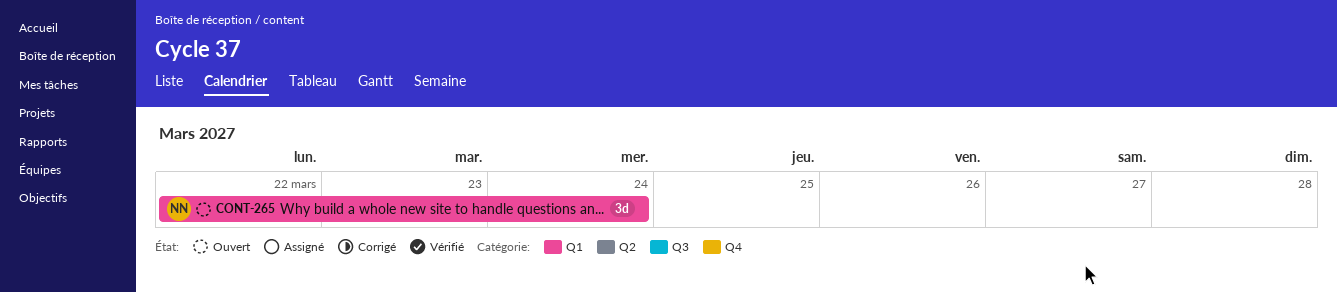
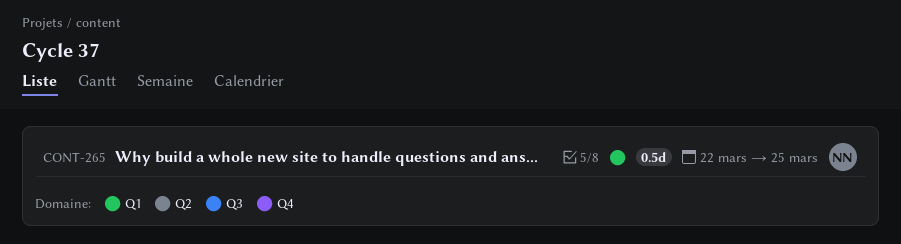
CONT-265, estimate: 3d -> 0.5d
CONT-265, due: Mar 24 -> Mar 25

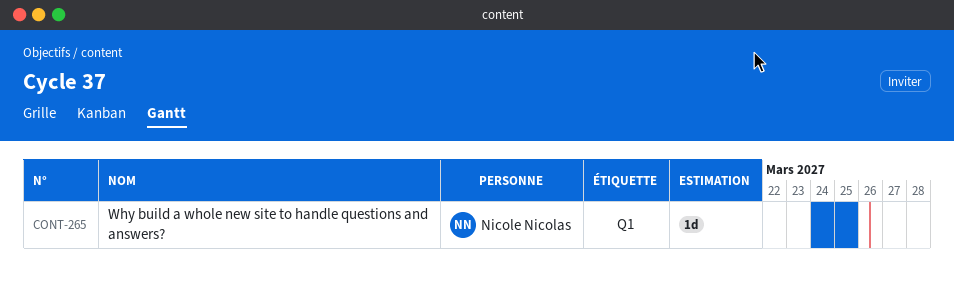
CONT-265, estimate: 0.5d -> 1d
CONT-265, start: Mar 22 -> Mar 24

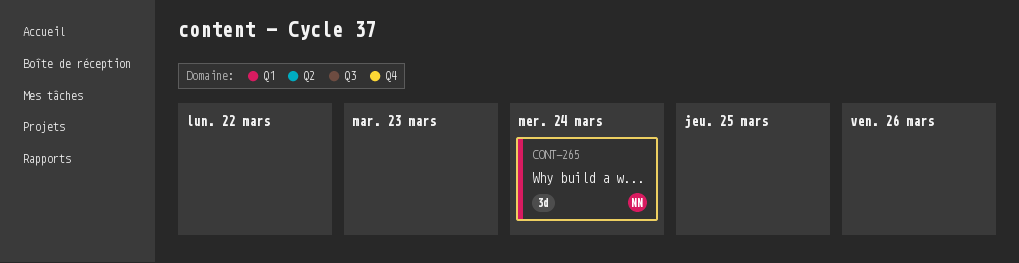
CONT-265, estimate: 1d -> 3d
CONT-265, due: Mar 25 -> Mar 24

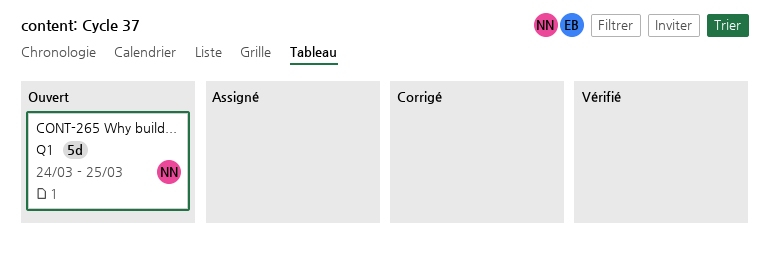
CONT-265, estimate: 3d -> 5d
CONT-265, due: Mar 24 -> Mar 25

